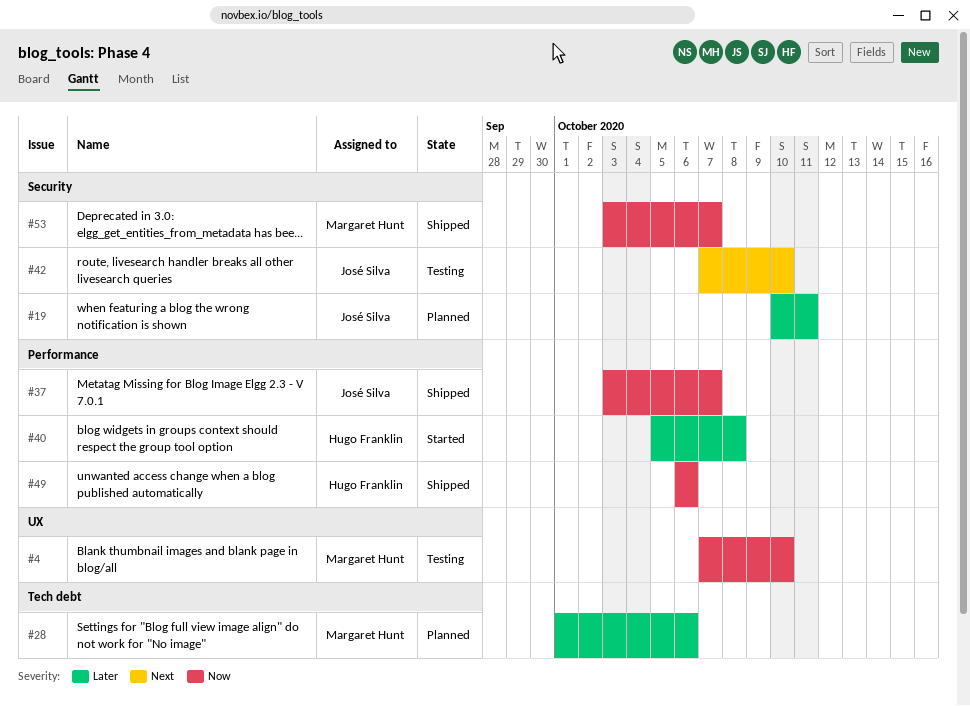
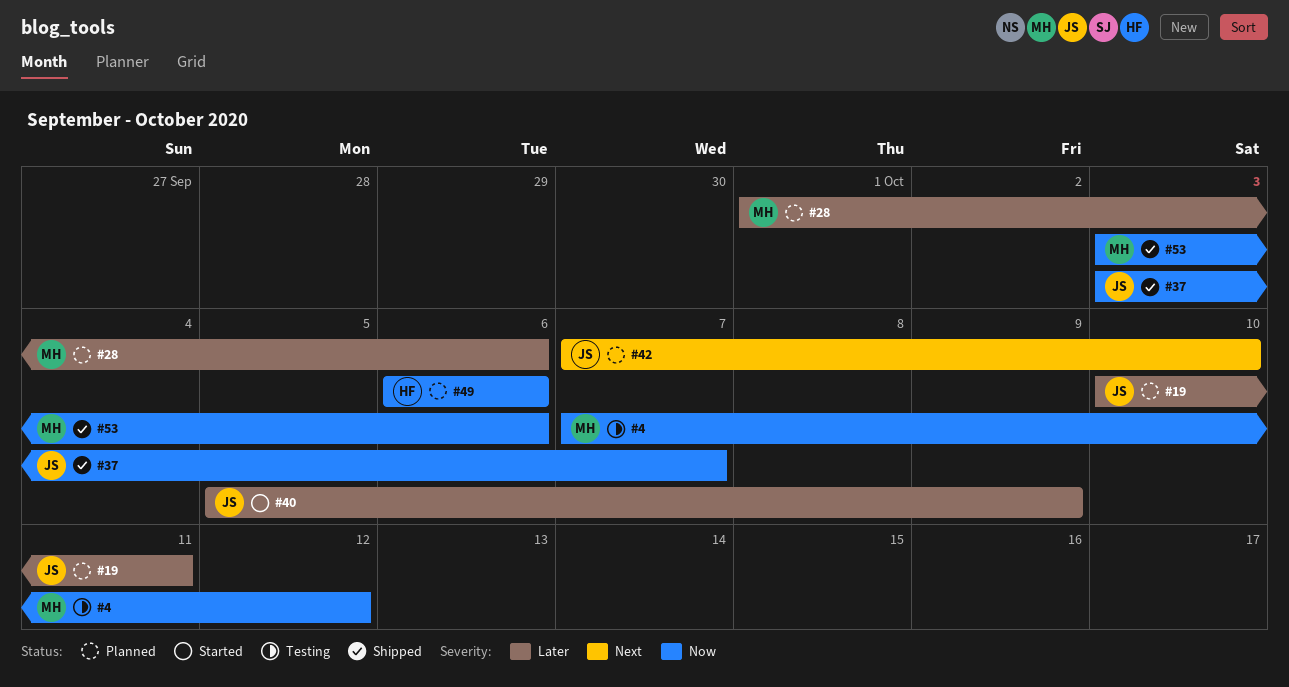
#4, due: Oct 10 -> Oct 12
#40, owner: Hugo Franklin -> José Silva
#40, due: Oct 8 -> Oct 9
#42, status: Testing -> Planned
#49, status: Shipped -> Planned
#53, due: Oct 7 -> Oct 6

